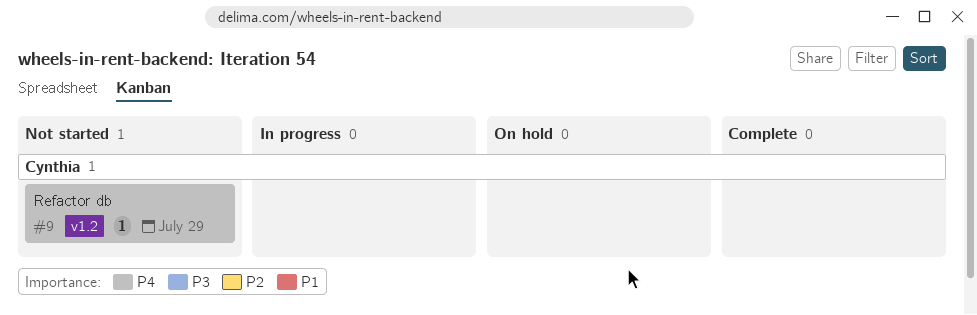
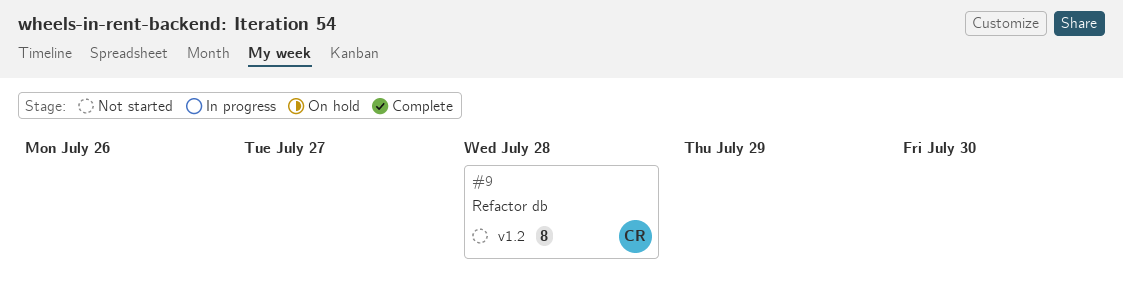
#9, estimate: 1 -> 8
#9, due: Jul 29 -> Jul 28

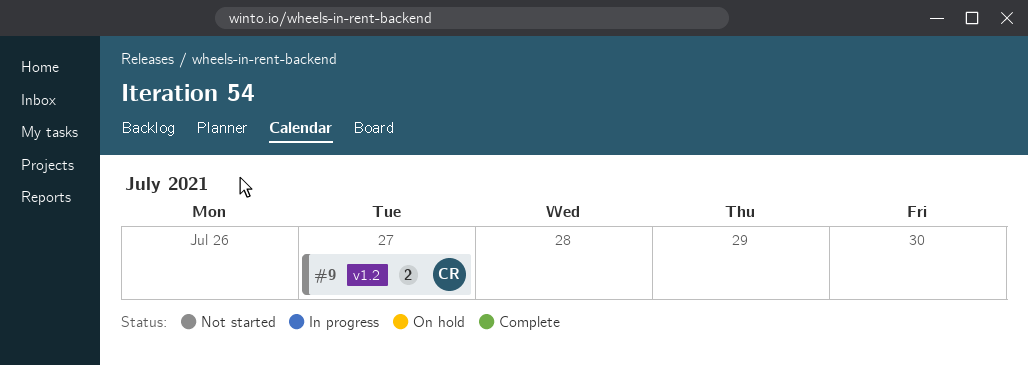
#9, estimate: 8 -> 2
#9, due: Jul 28 -> Jul 27

